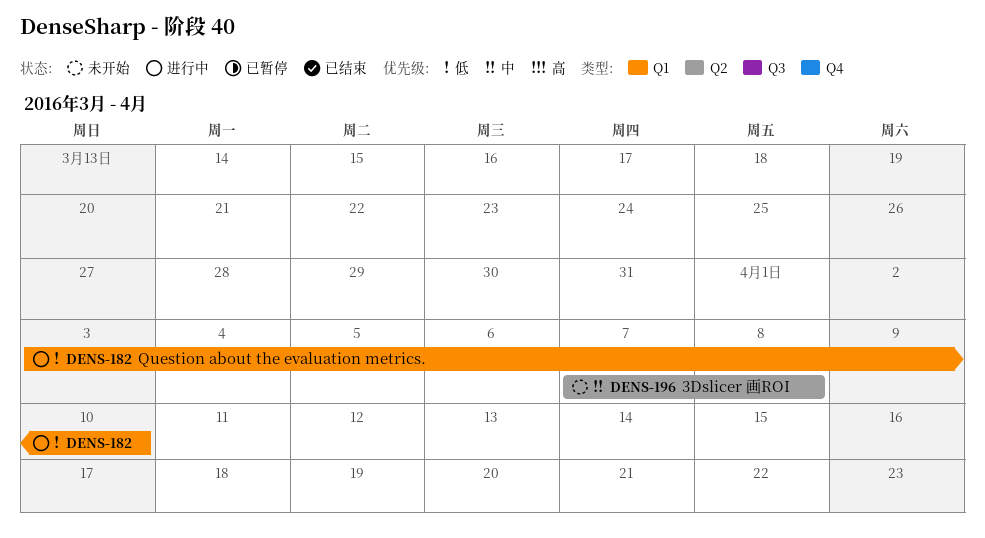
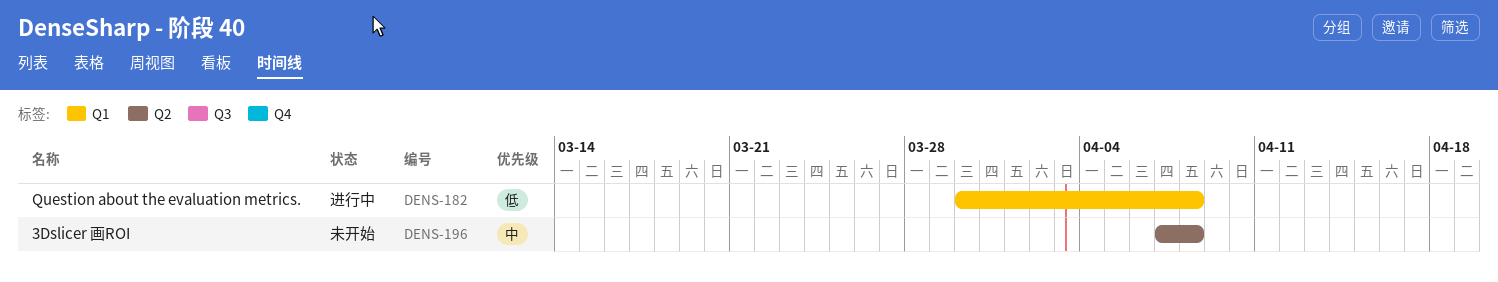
DENS-182, start: Apr 3 -> Mar 30
DENS-182, due: Apr 10 -> Apr 8

